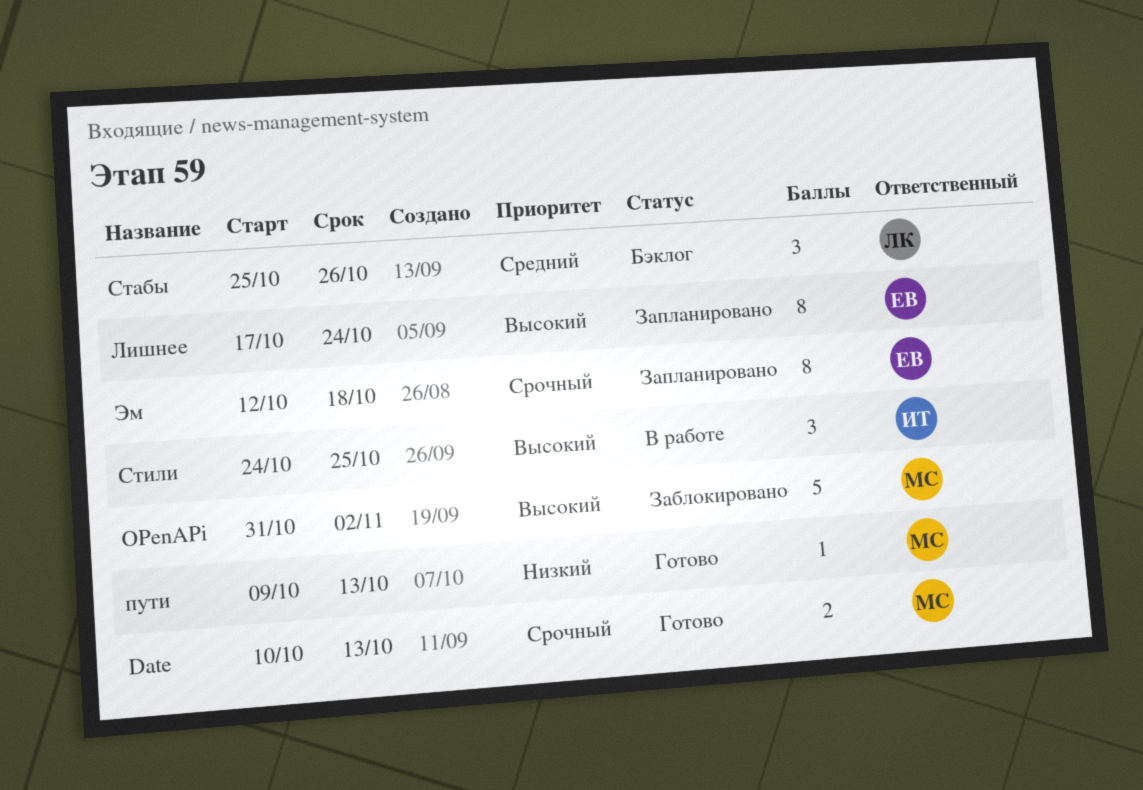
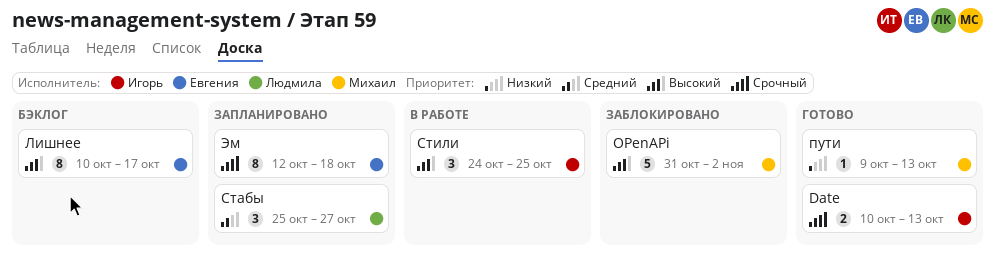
Date, owner: Михаил -> Игорь
Лишнее, status: Запланировано -> Бэклог
Лишнее, start: Oct 17 -> Oct 10
Лишнее, due: Oct 24 -> Oct 17
Стабы, status: Бэклог -> Запланировано
Стабы, due: Oct 26 -> Oct 27

